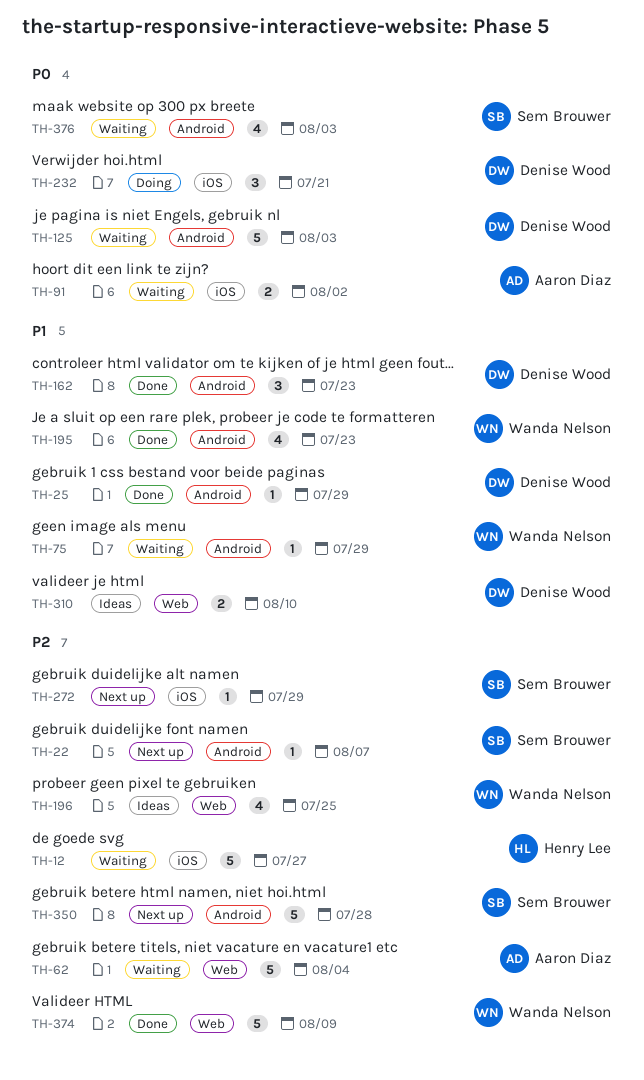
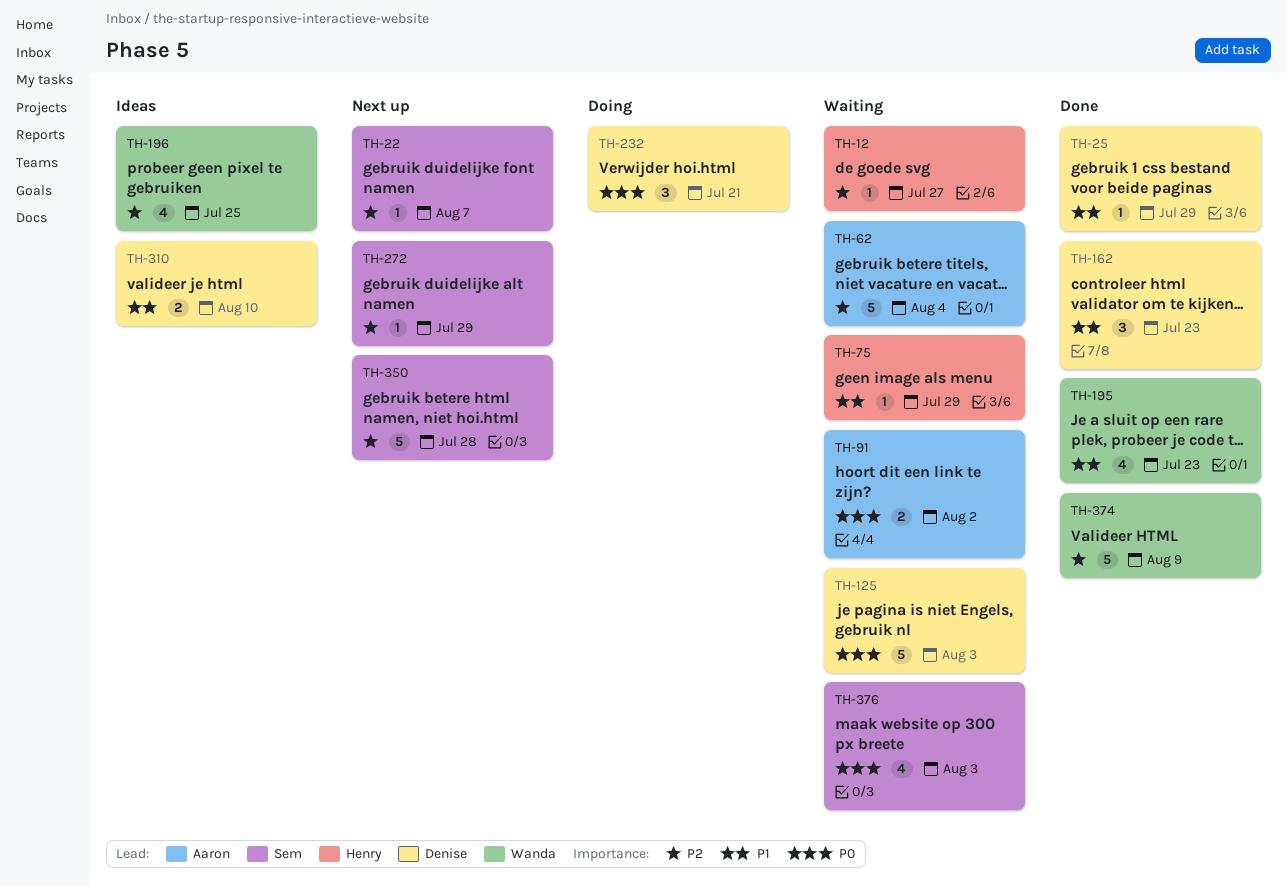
TH-12, estimate: 5 -> 1
TH-75, owner: Wanda Nelson -> Henry Lee

